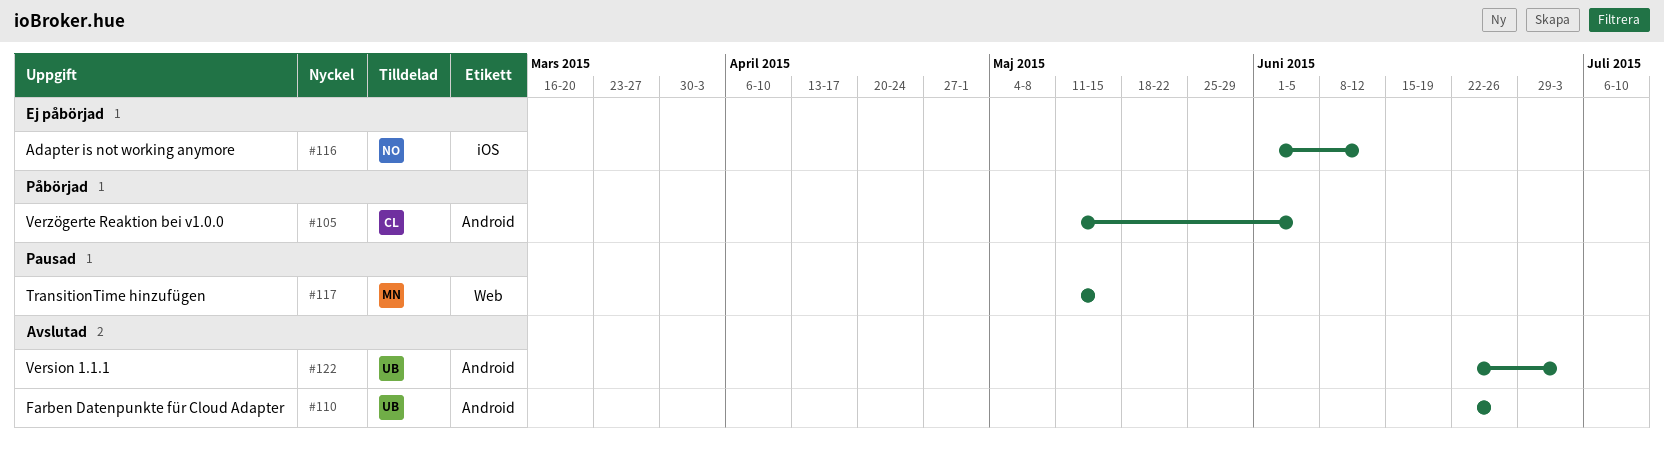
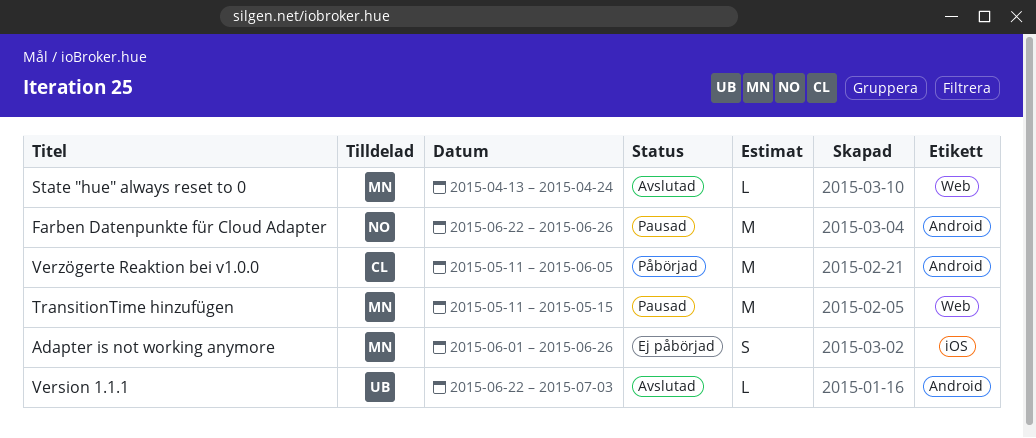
Adapter is not working anymore, owner: NO -> MN
Adapter is not working anymore, due: Jun 12 -> Jun 26
Farben Datenpunkte für Cloud Adapter, status: Avslutad -> Pausad
Farben Datenpunkte für Cloud Adapter, owner: UB -> NO
State "hue" always reset to 0: none -> present

